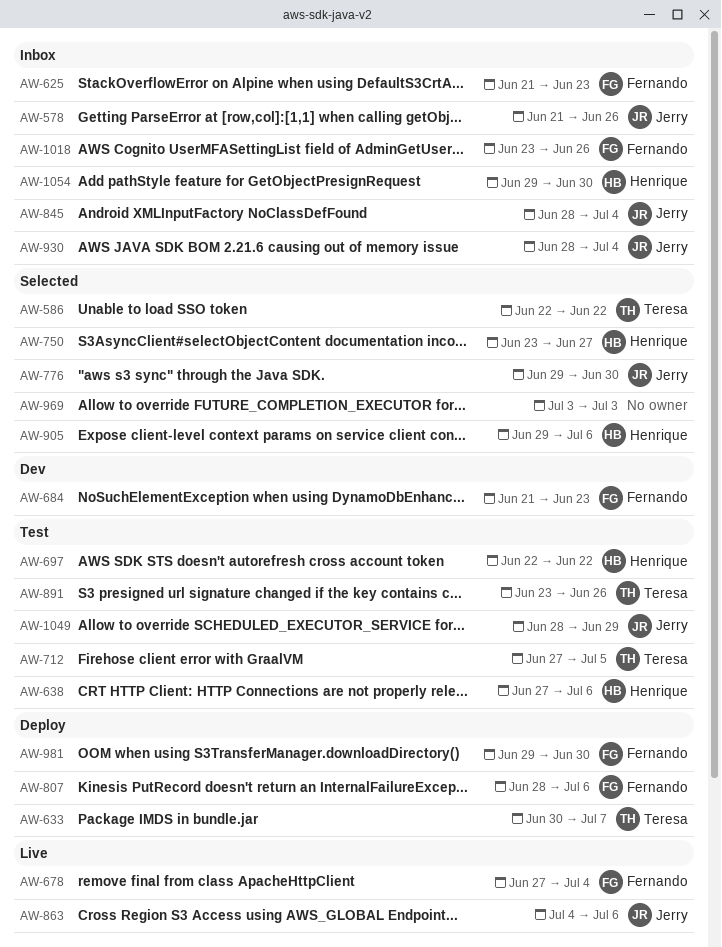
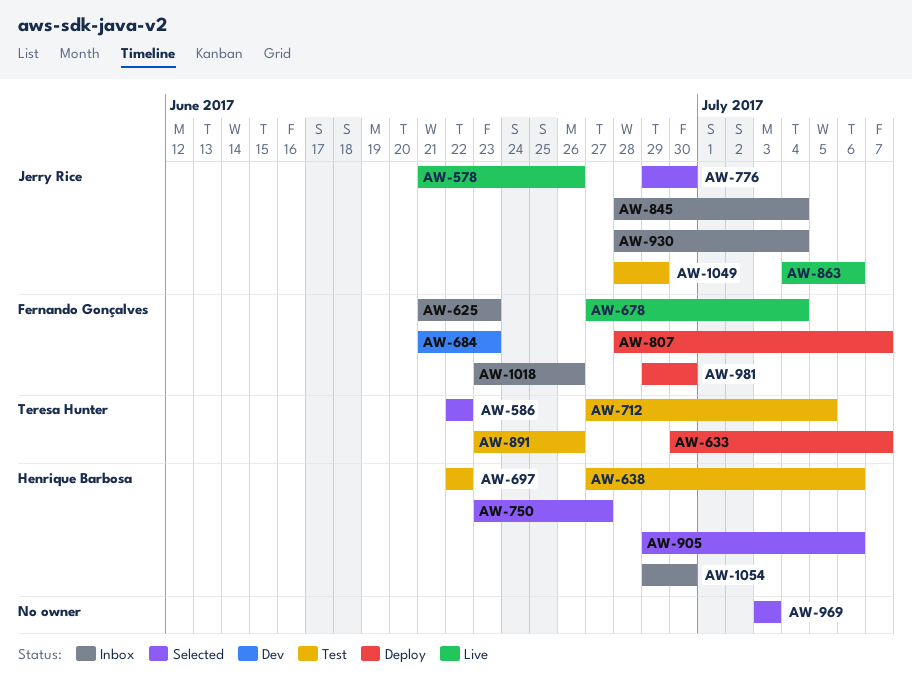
AW-578, status: Inbox -> Live
AW-807, due: Jul 6 -> Jul 7

